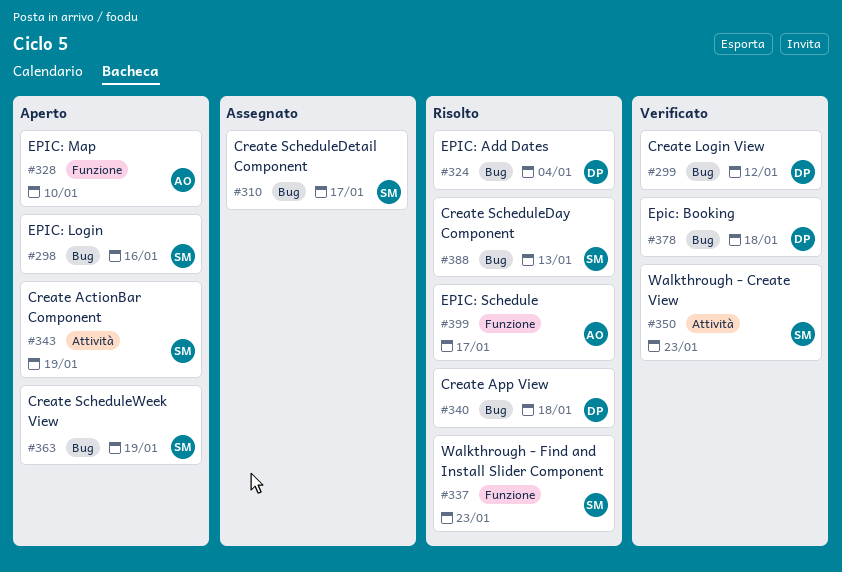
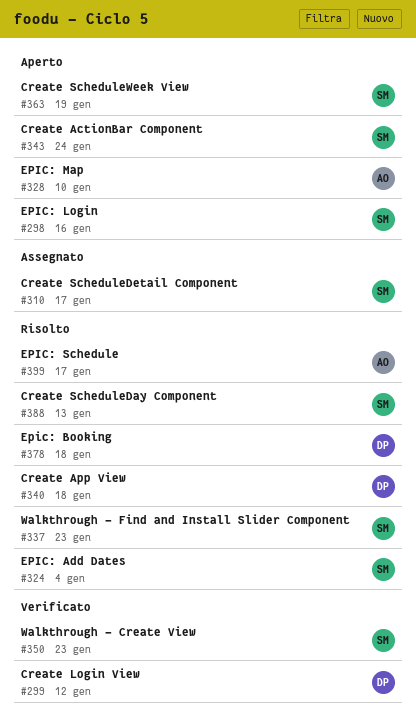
#324, owner: DP -> SM
#343, due: Jan 19 -> Jan 24
#378, status: Verificato -> Risolto

